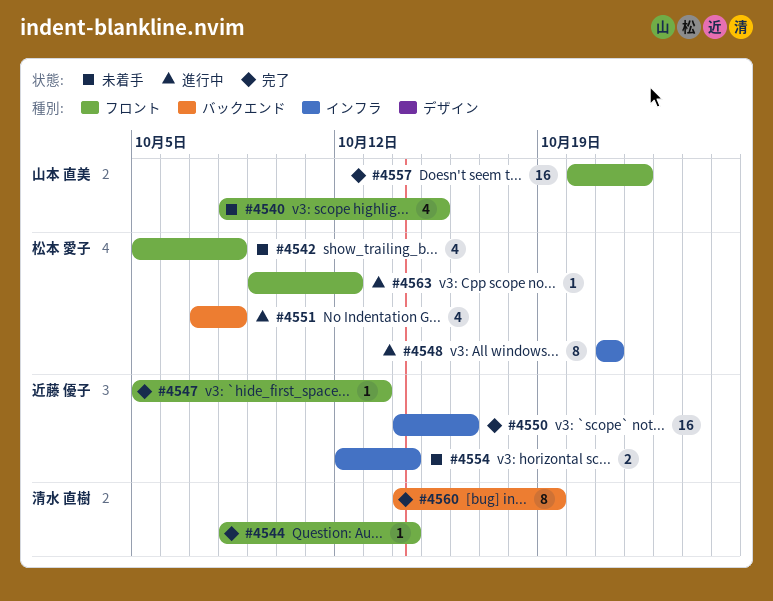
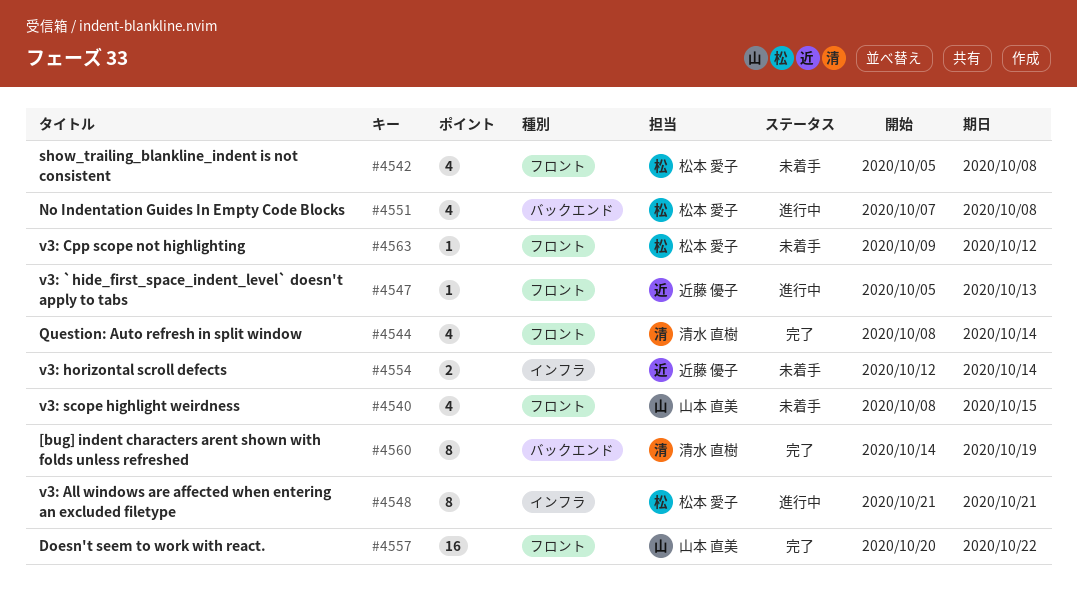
#4544, estimate: 1 -> 4
#4547, status: 完了 -> 進行中
#4550: present -> none
#4563, status: 進行中 -> 未着手

